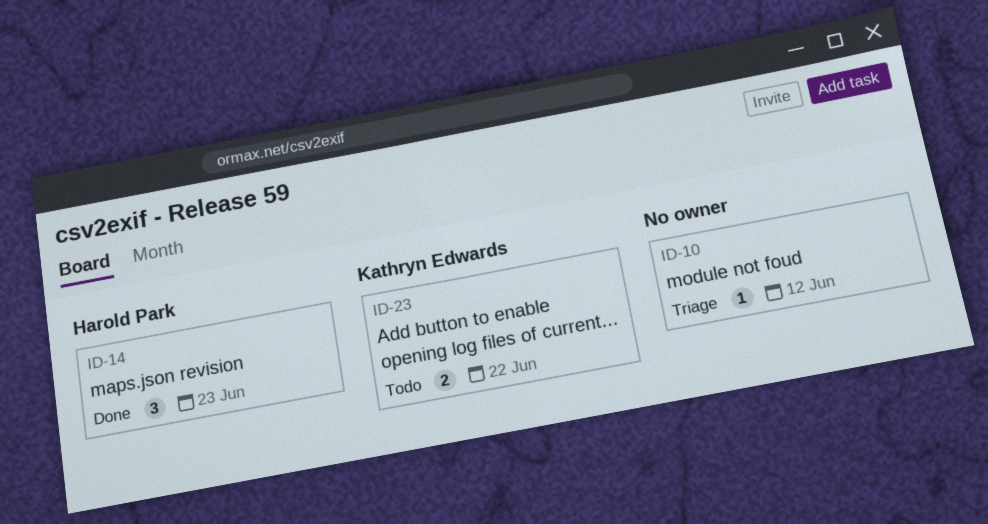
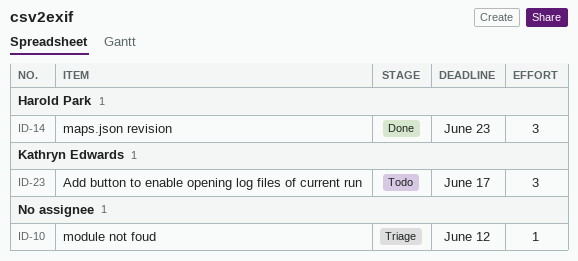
ID-23, estimate: 2 -> 3
ID-23, due: Jun 22 -> Jun 17

